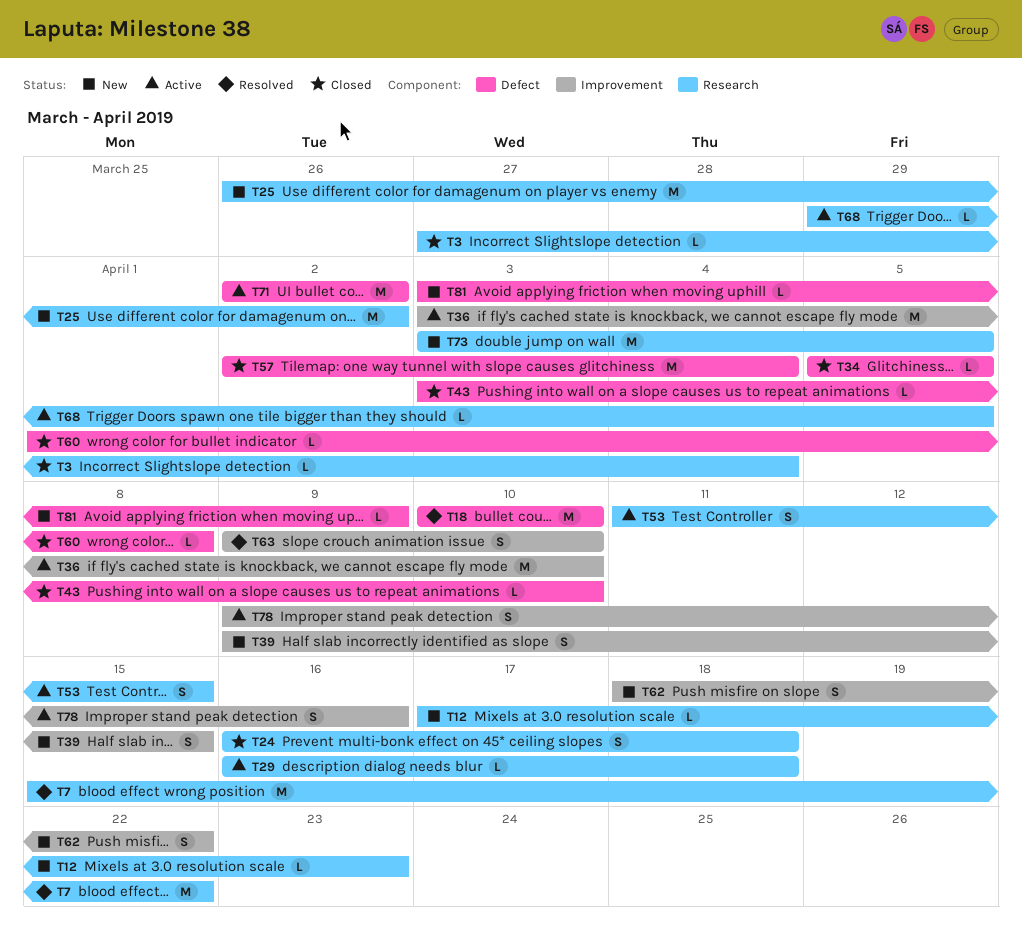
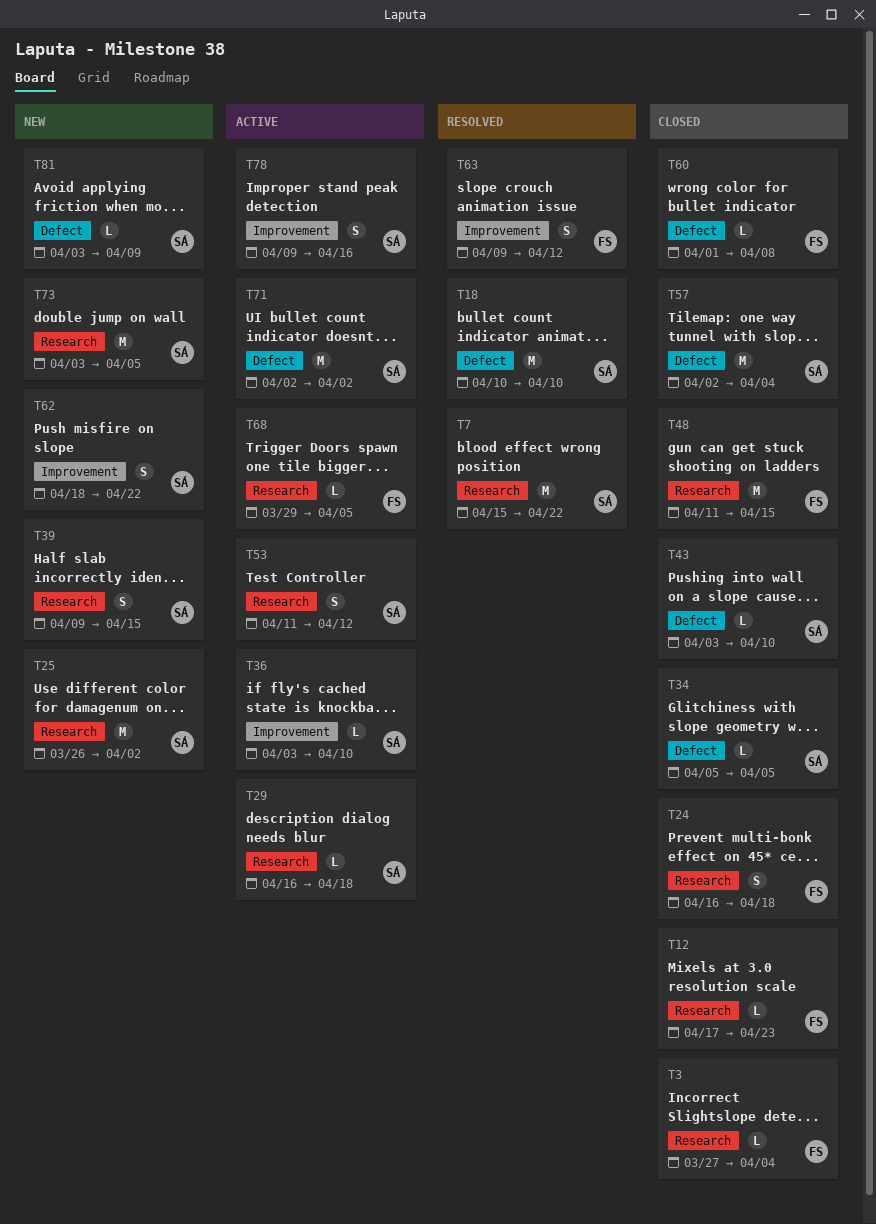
T12, status: New -> Closed
T36, estimate: M -> L
T39, label: Improvement -> Research
T48: none -> present
T53, due: Apr 15 -> Apr 12
T63, due: Apr 10 -> Apr 12

